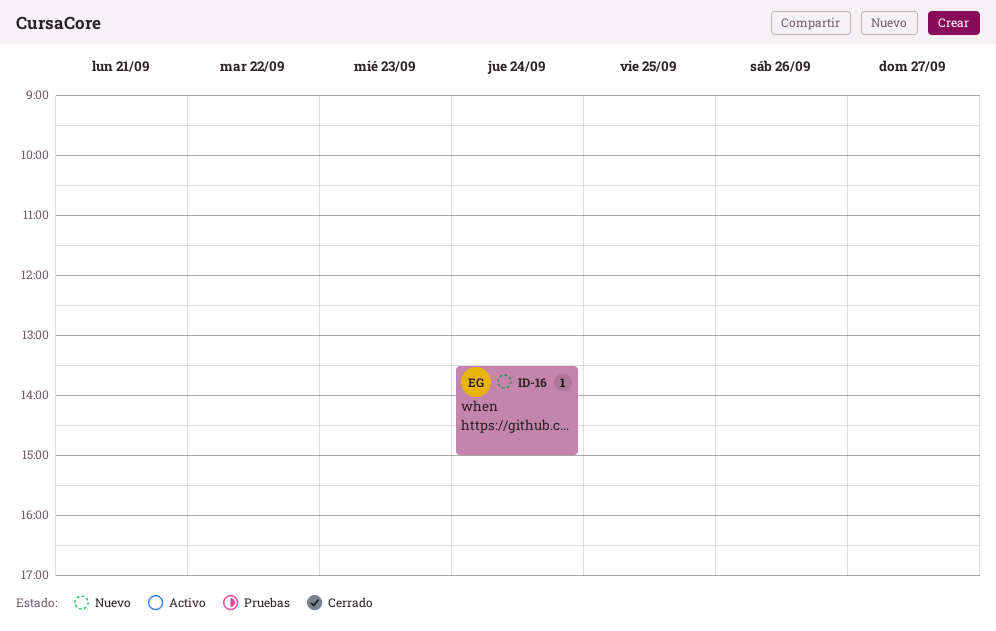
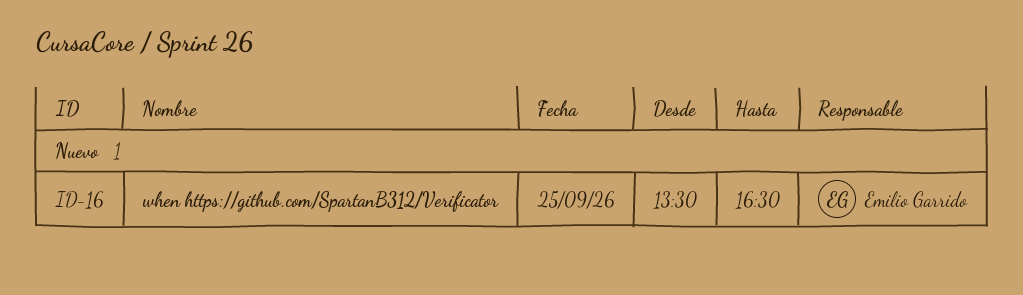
ID-16, day: Sep 24 -> Sep 25
ID-16, ends: 15:00 -> 16:30

